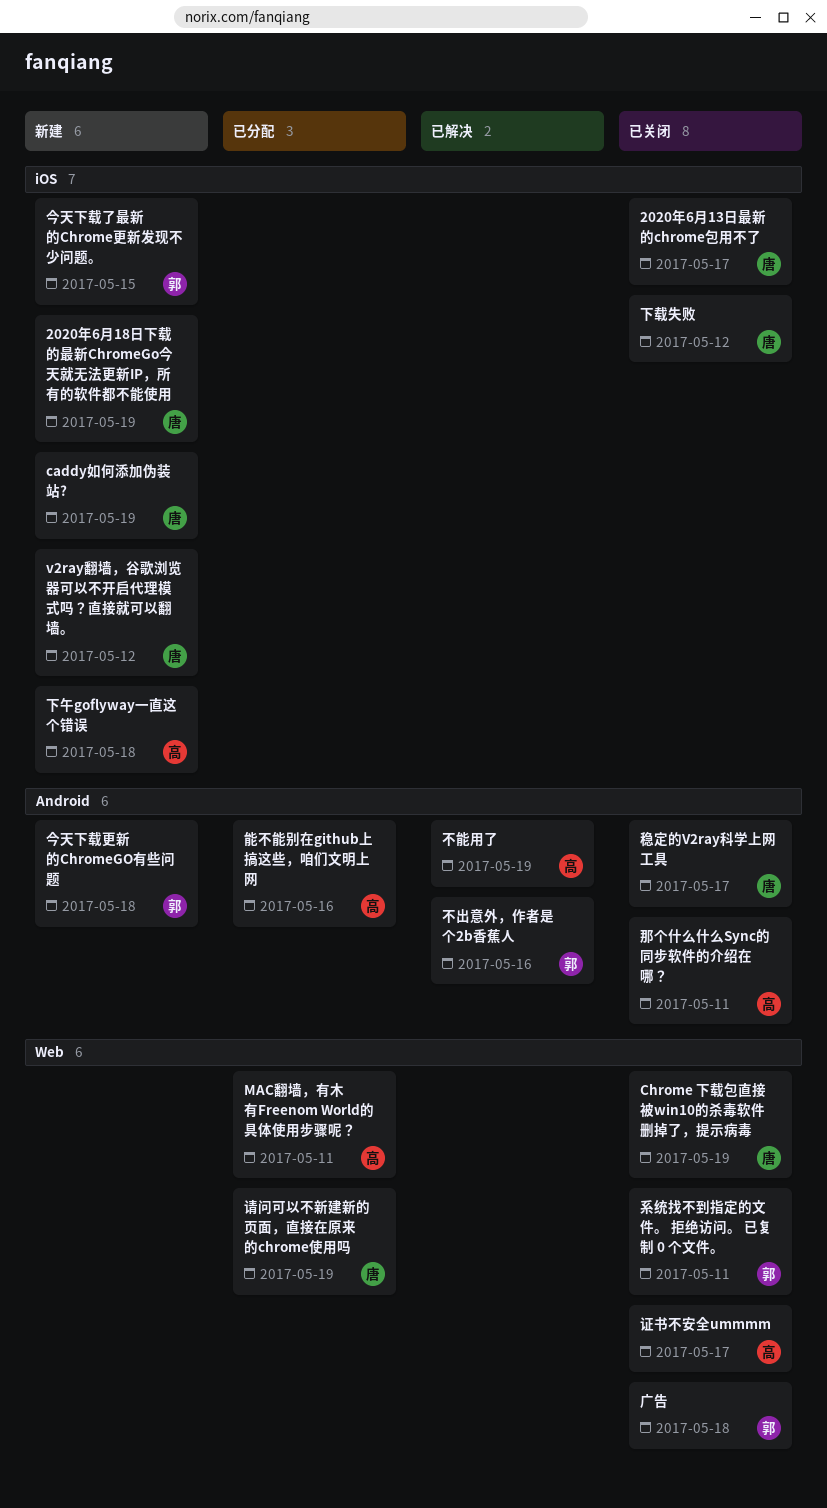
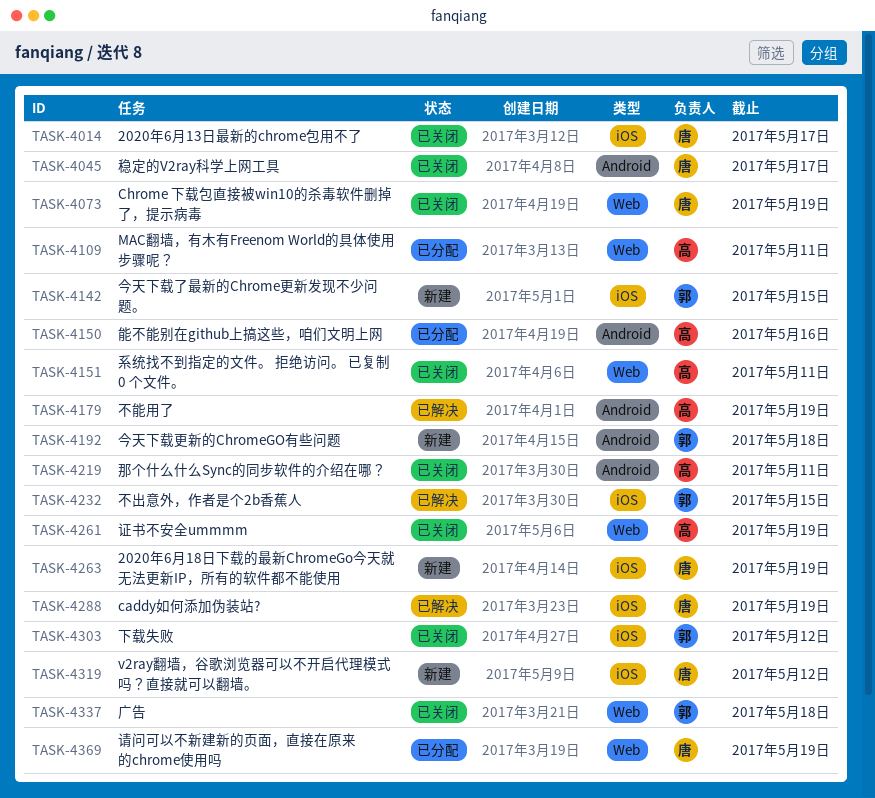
caddy如何添加伪装站?, status: 新建 -> 已解决
下午goflyway一直这个错误: present -> none
下载失败, owner: 唐 -> 郭
不出意外，作者是个2b香蕉人, label: Android -> iOS
不出意外，作者是个2b香蕉人, due: May 16 -> May 15
系统找不到指定的文件。 拒绝访问。 已复制 0 个文件。, owner: 郭 -> 高
证书不安全ummmm, due: May 17 -> May 19

